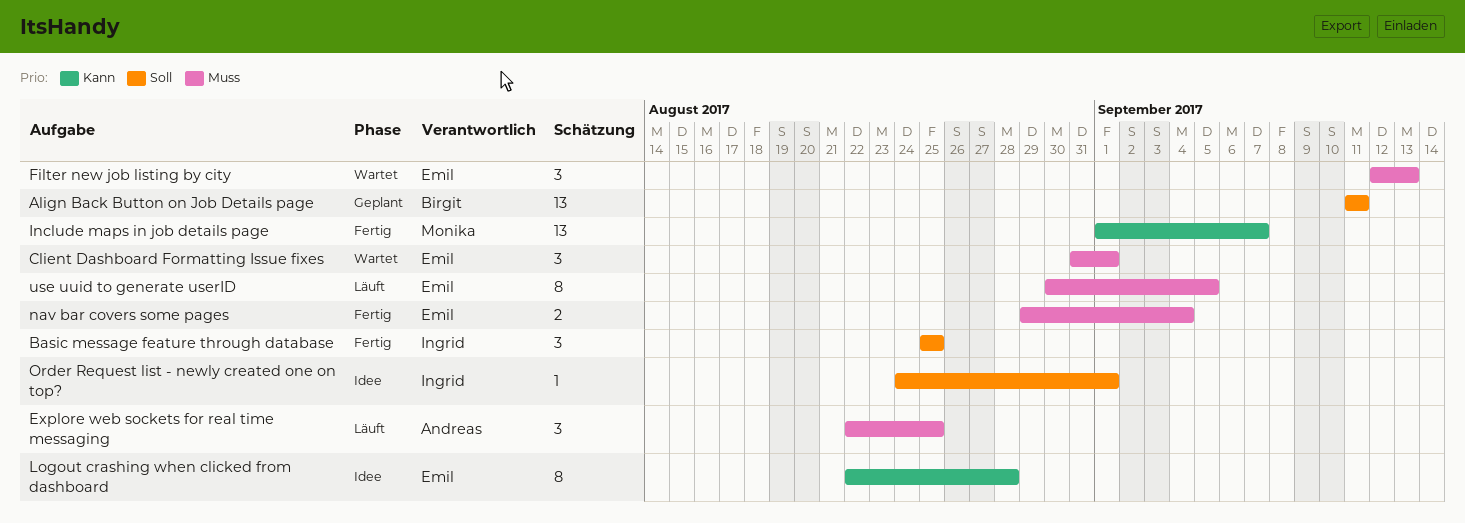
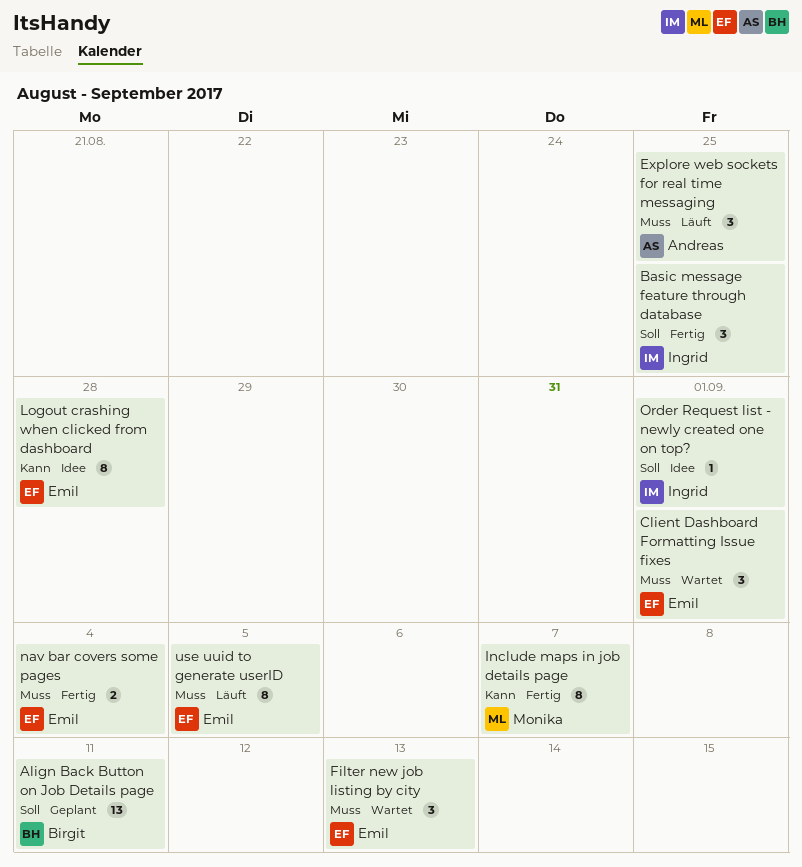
Include maps in job details page, estimate: 13 -> 8

